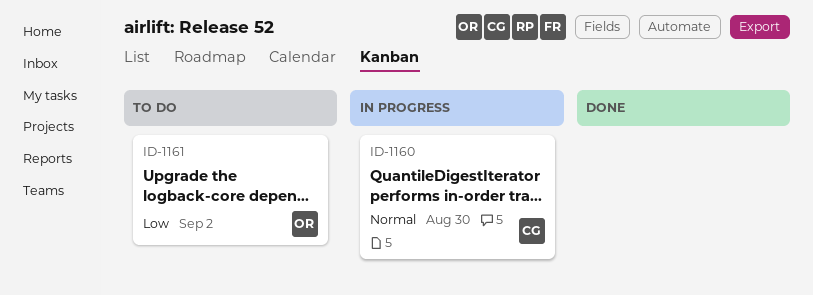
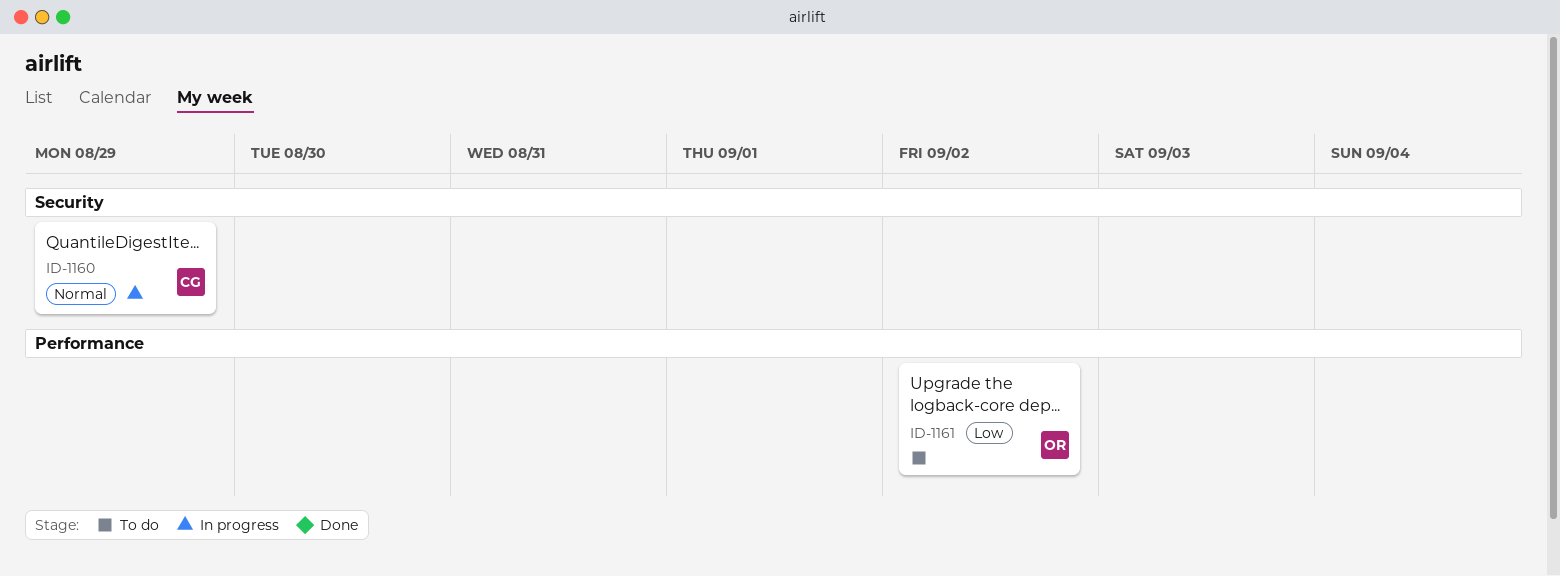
ID-1160, due: Aug 30 -> Aug 29

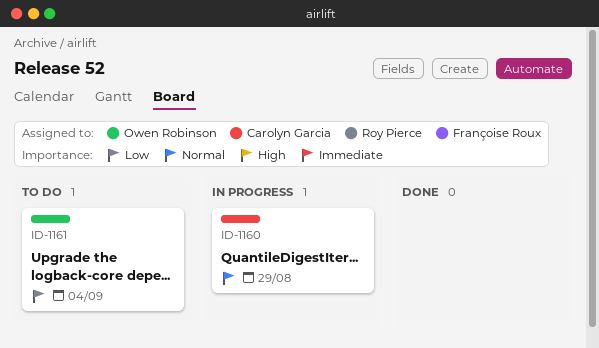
ID-1161, due: Sep 2 -> Sep 4

